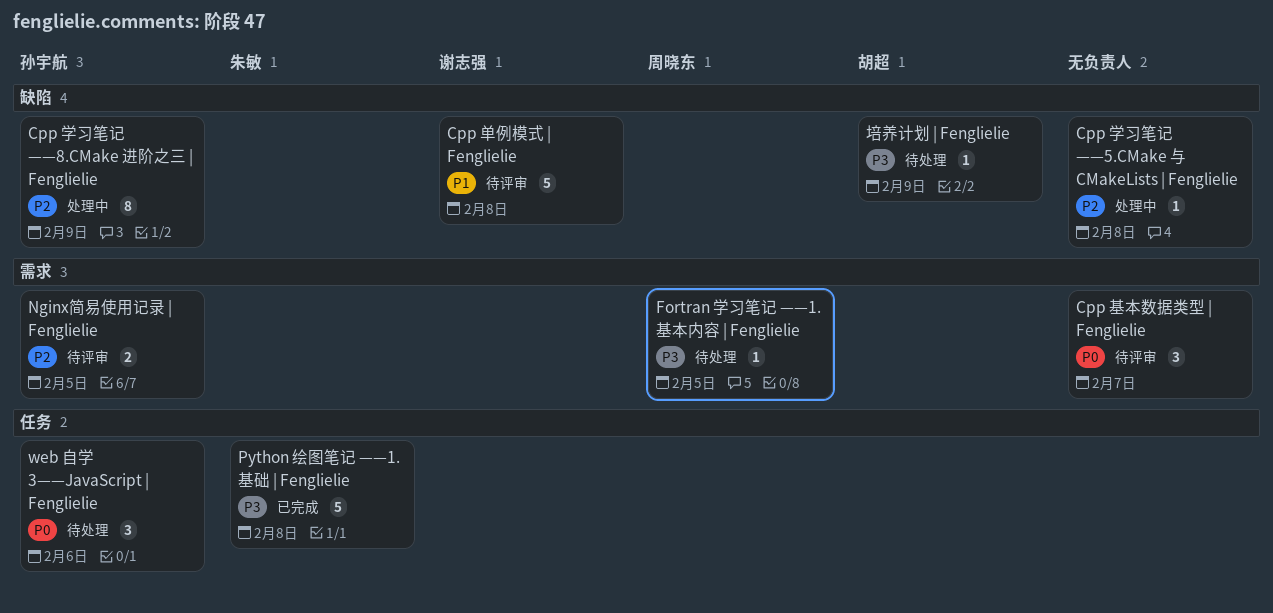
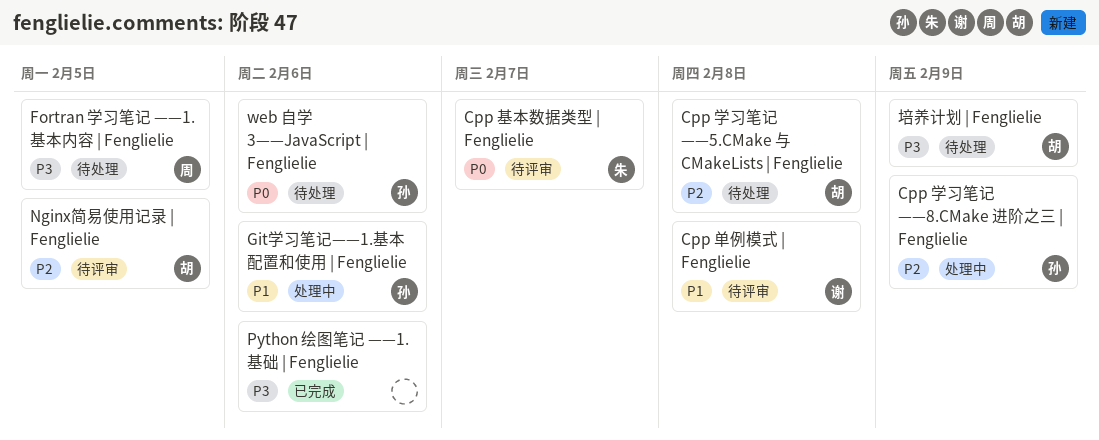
Cpp 基本数据类型 | Fenglielie, owner: none -> 朱敏
Cpp 学习笔记 ——5.CMake 与 CMakeLists | Fenglielie, status: 处理中 -> 待处理
Cpp 学习笔记 ——5.CMake 与 CMakeLists | Fenglielie, owner: none -> 胡超
Git学习笔记——1.基本配置和使用 | Fenglielie: none -> present
Nginx简易使用记录 | Fenglielie, owner: 孙宇航 -> 胡超
Python 绘图笔记 ——1. 基础 | Fenglielie, owner: 朱敏 -> none
Python 绘图笔记 ——1. 基础 | Fenglielie, due: Feb 8 -> Feb 6

